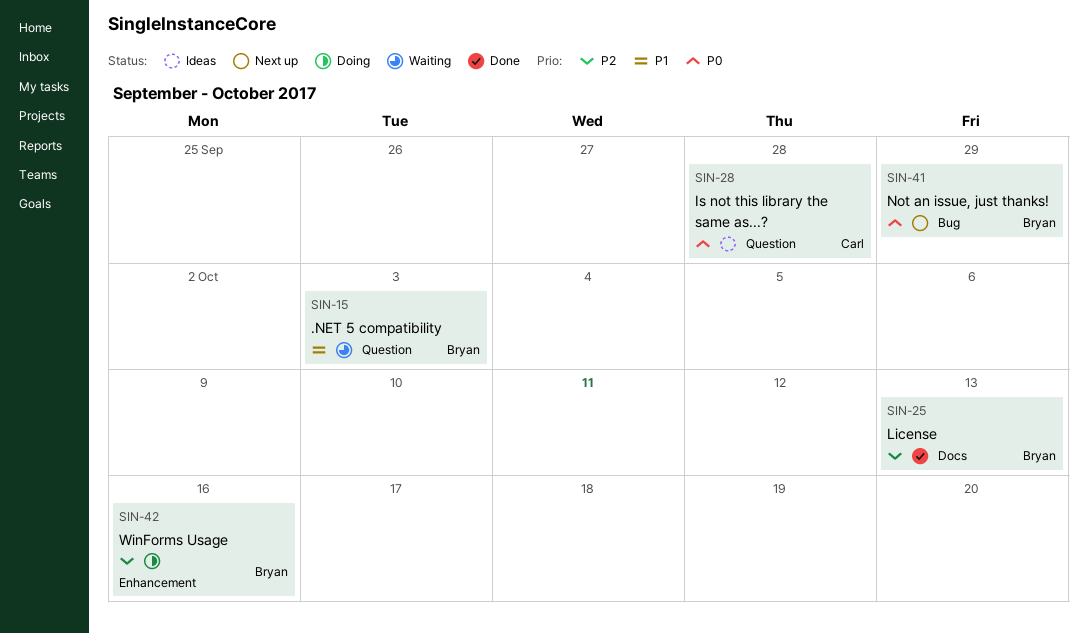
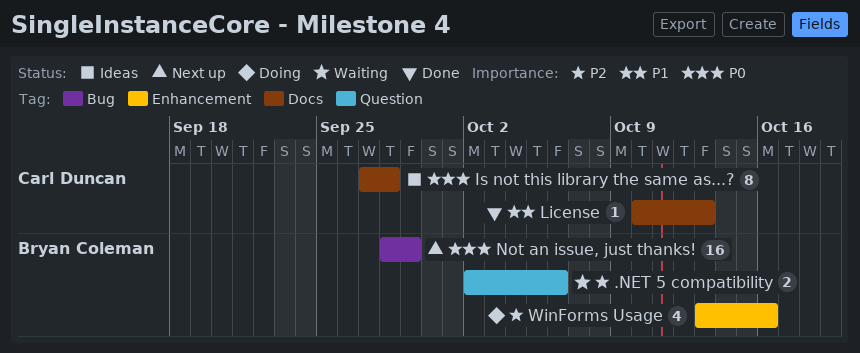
.NET 5 compatibility, priority: P1 -> P2
.NET 5 compatibility, due: Oct 3 -> Oct 6
Is not this library the same as...?, label: Question -> Docs
License, owner: Bryan Coleman -> Carl Duncan
License, priority: P2 -> P1

